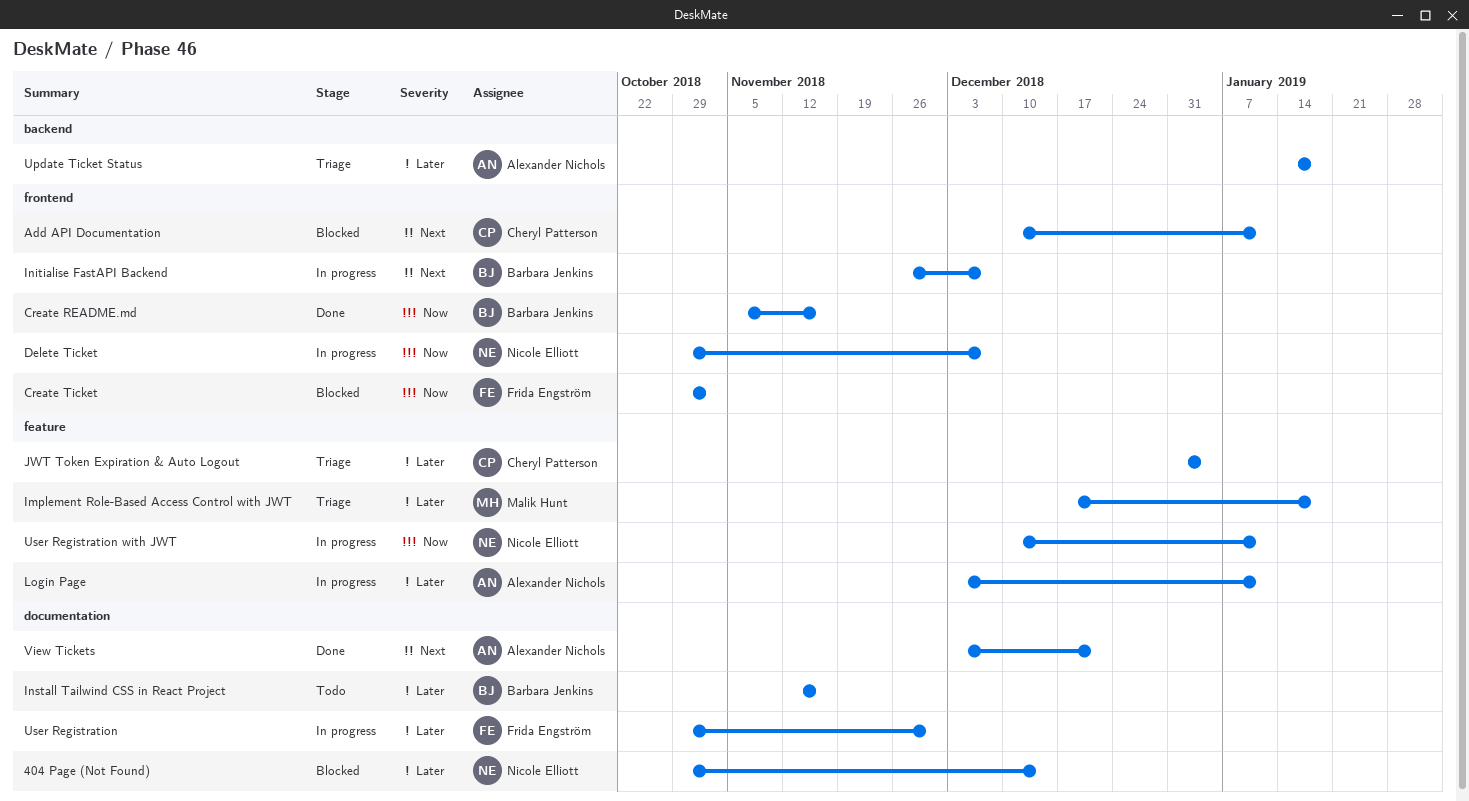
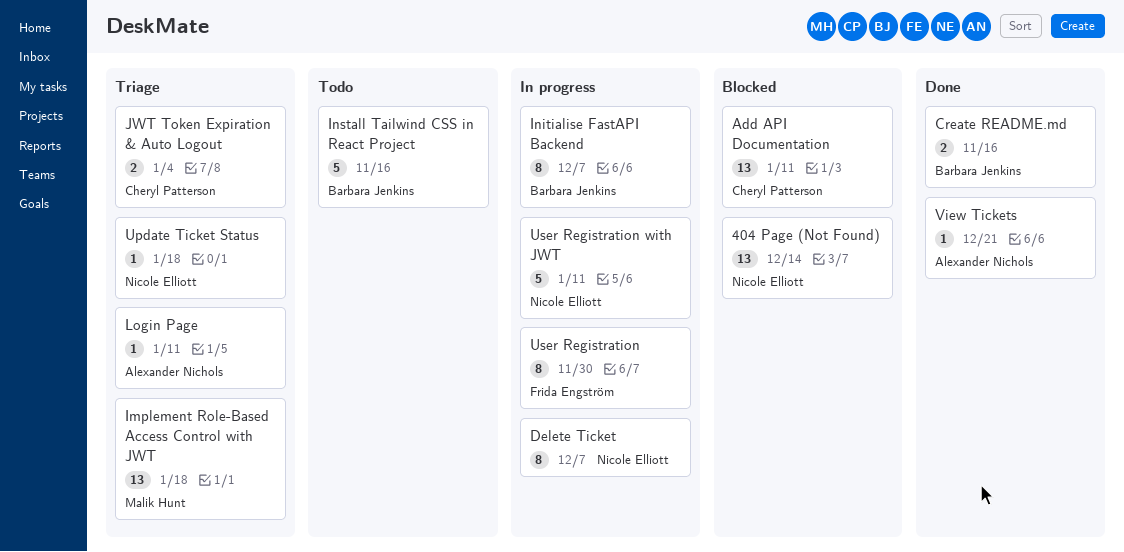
Create Ticket: present -> none
Login Page, status: In progress -> Triage
Update Ticket Status, owner: Alexander Nichols -> Nicole Elliott

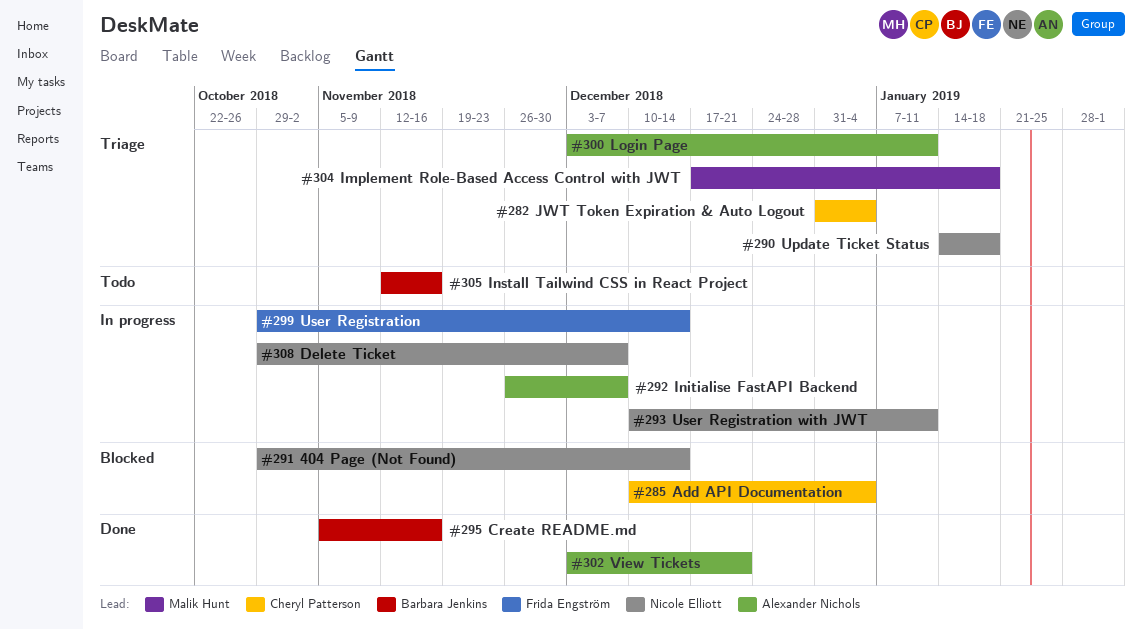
Add API Documentation, due: Jan 11 -> Jan 4
Initialise FastAPI Backend, owner: Barbara Jenkins -> Alexander Nichols
User Registration, due: Nov 30 -> Dec 14

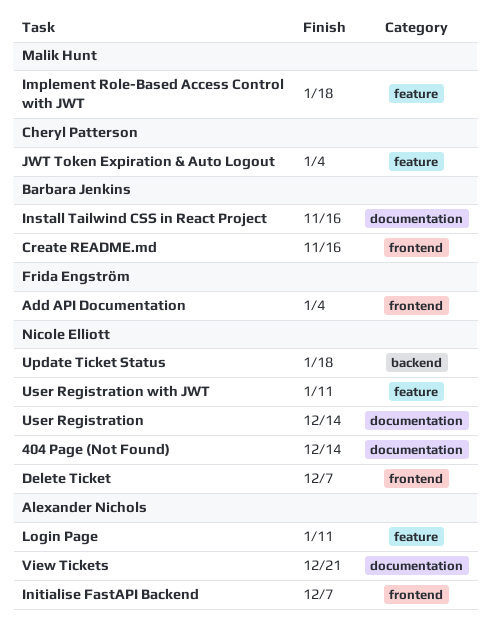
Add API Documentation, owner: Cheryl Patterson -> Frida Engström
User Registration, owner: Frida Engström -> Nicole Elliott

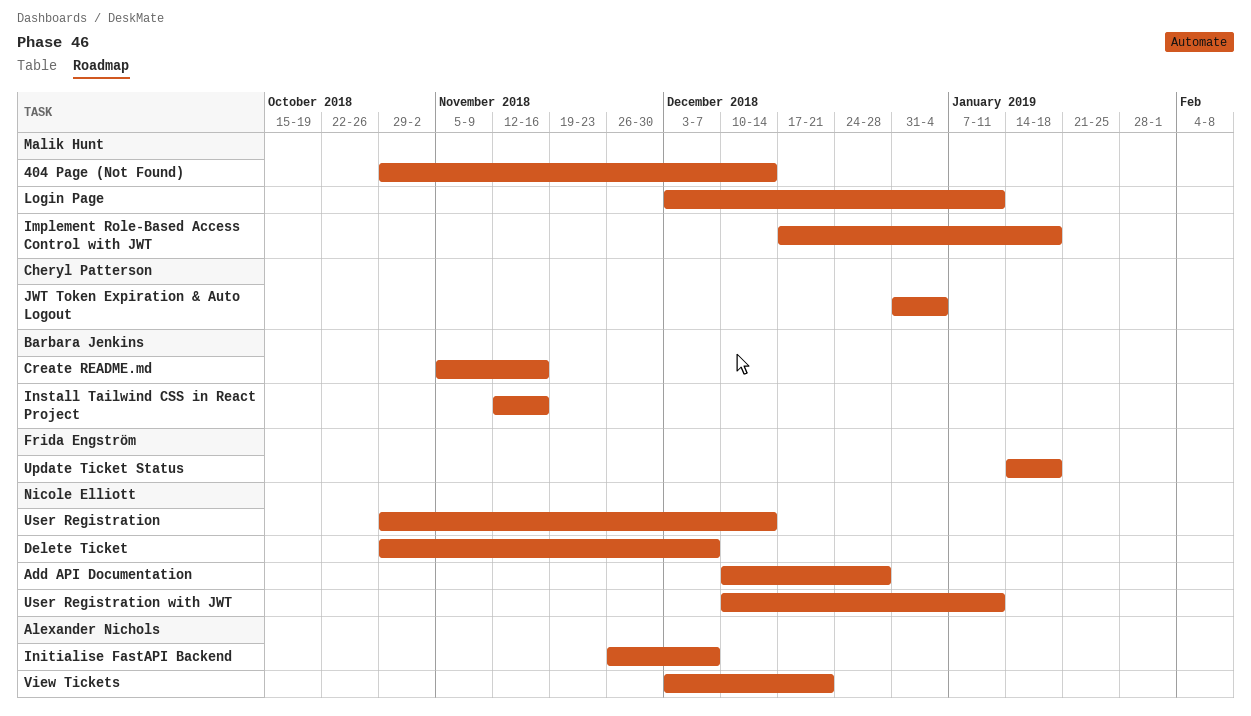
404 Page (Not Found), owner: Nicole Elliott -> Malik Hunt
Add API Documentation, owner: Frida Engström -> Nicole Elliott
Add API Documentation, due: Jan 4 -> Dec 28
Login Page, owner: Alexander Nichols -> Malik Hunt
Update Ticket Status, owner: Nicole Elliott -> Frida Engström

